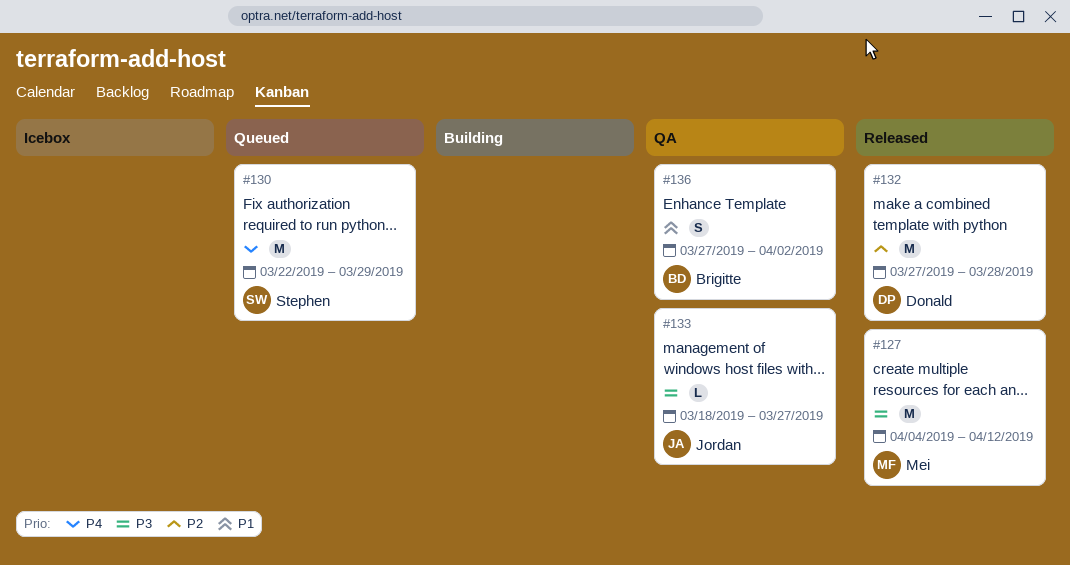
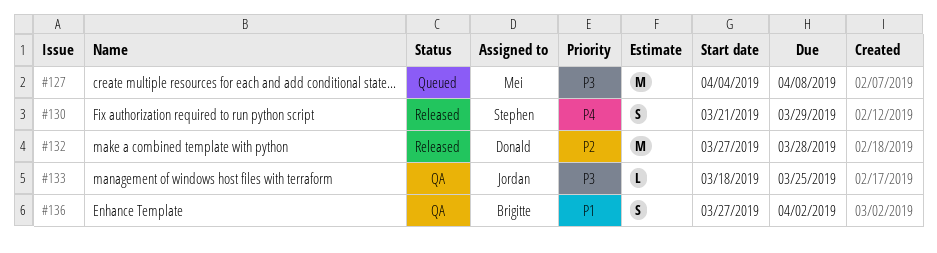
#127, status: Released -> Queued
#127, due: Apr 12 -> Apr 8
#130, status: Queued -> Released
#130, estimate: M -> S
#130, start: Mar 22 -> Mar 21
#133, due: Mar 27 -> Mar 25

